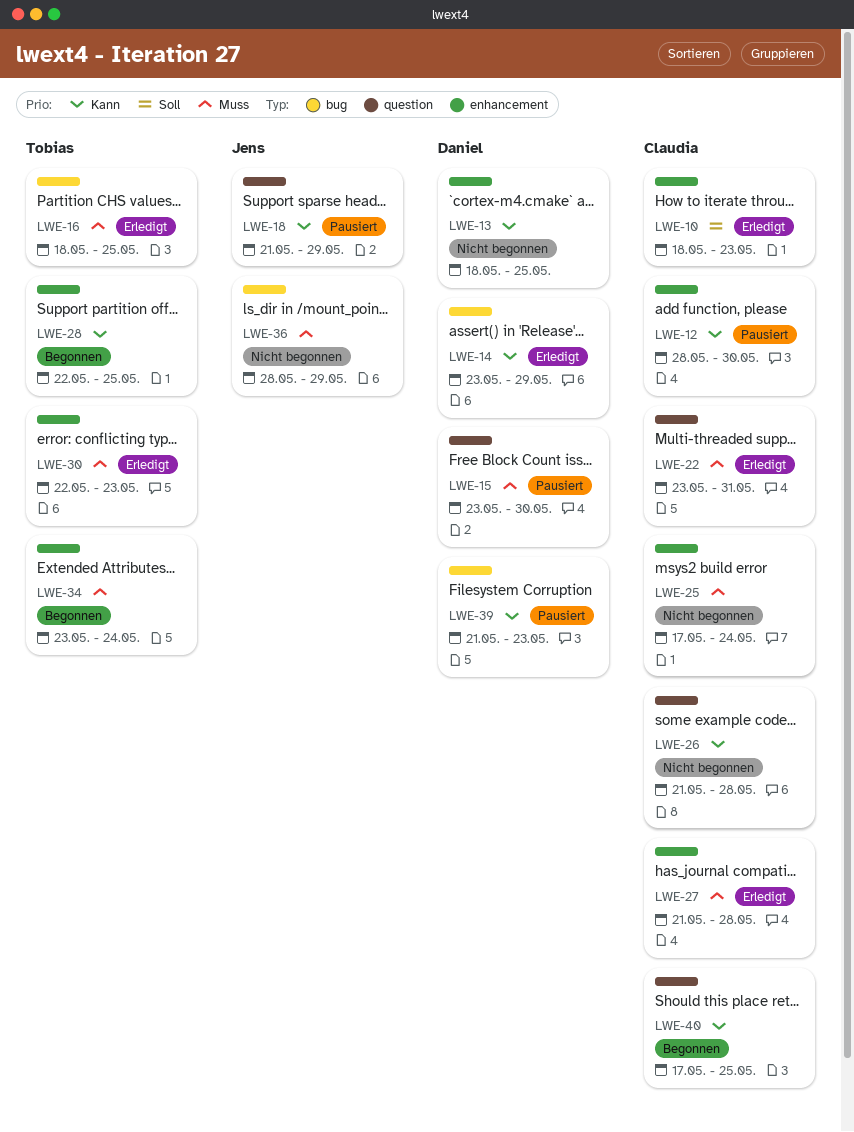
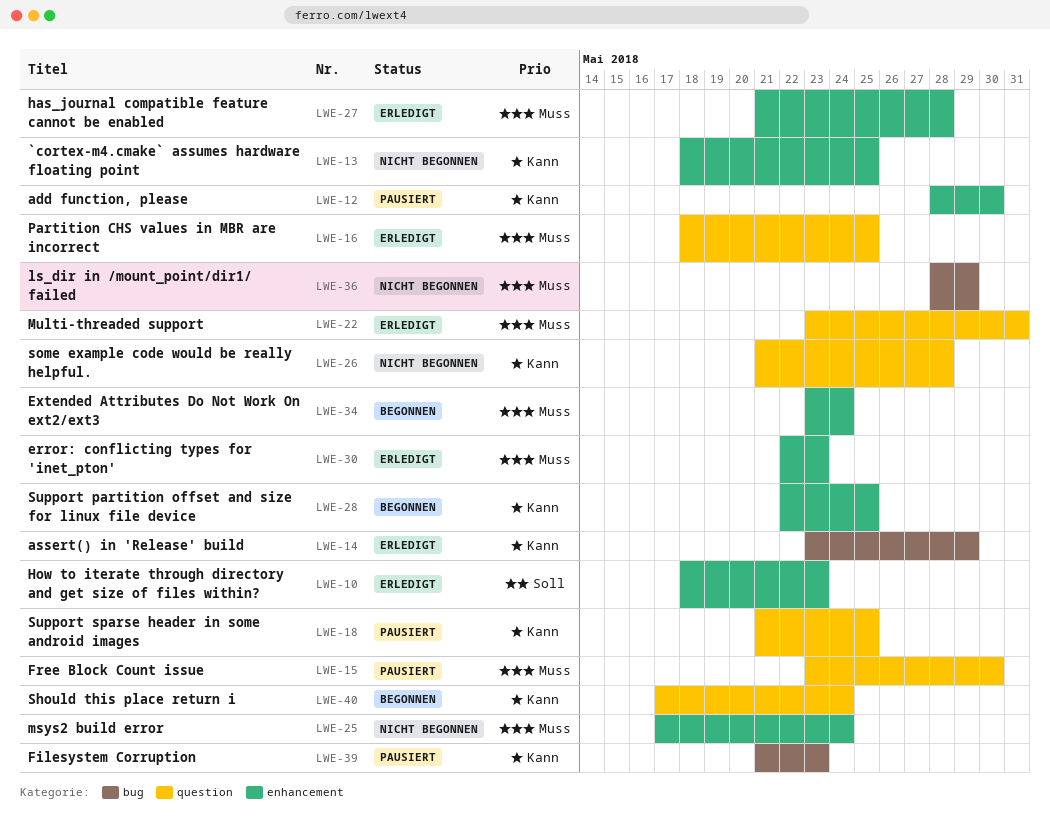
LWE-16, label: bug -> question
LWE-18, due: May 29 -> May 25
LWE-40, due: May 25 -> May 24

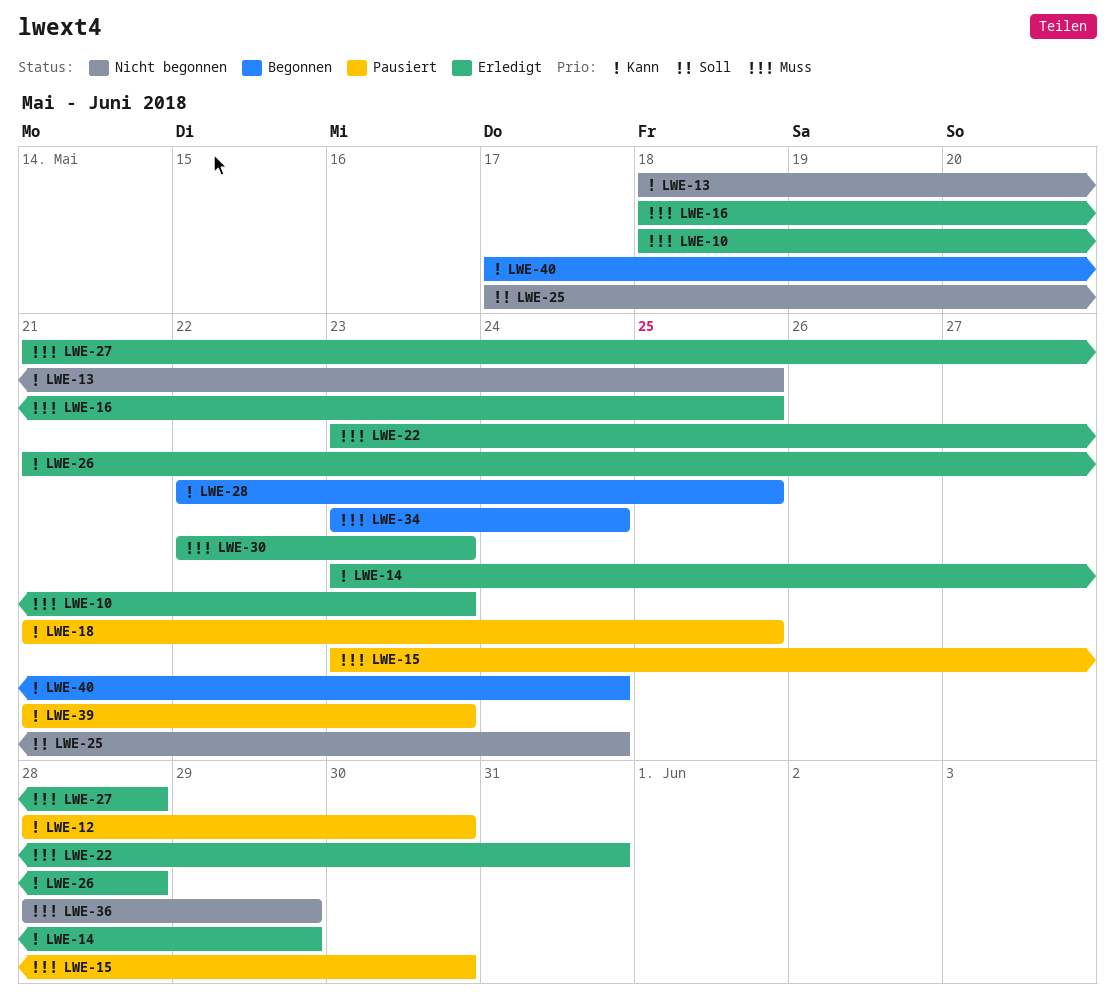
LWE-10, priority: Soll -> Muss
LWE-25, priority: Muss -> Soll
LWE-26, status: Nicht begonnen -> Erledigt

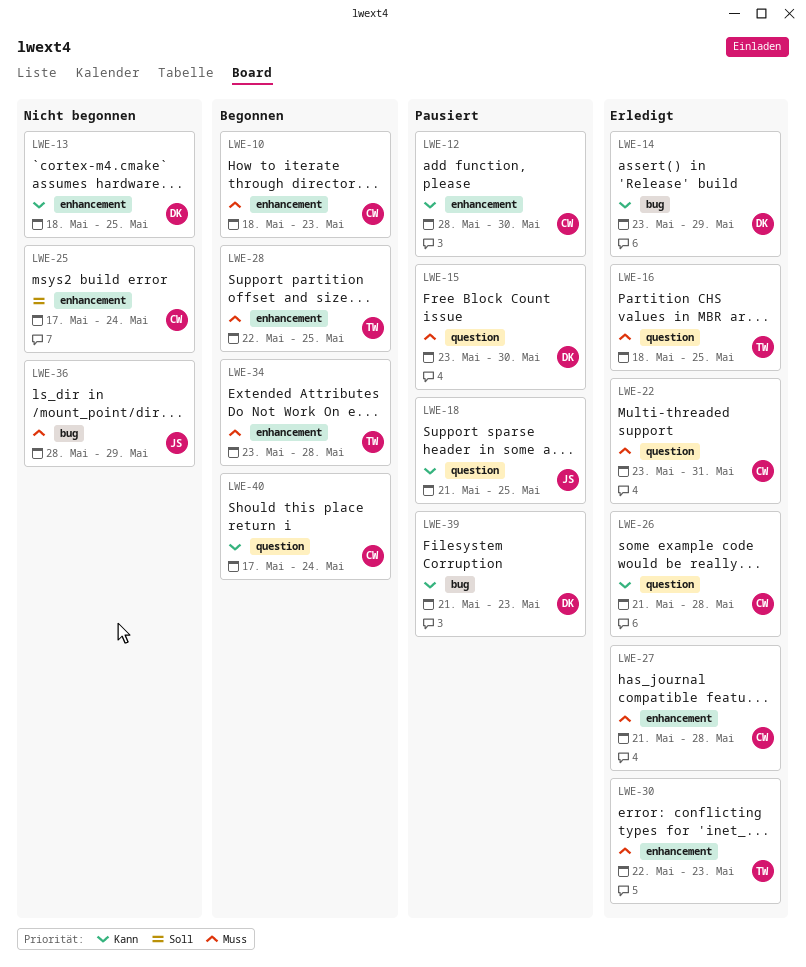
LWE-10, status: Erledigt -> Begonnen
LWE-28, priority: Kann -> Muss
LWE-34, due: May 24 -> May 28

